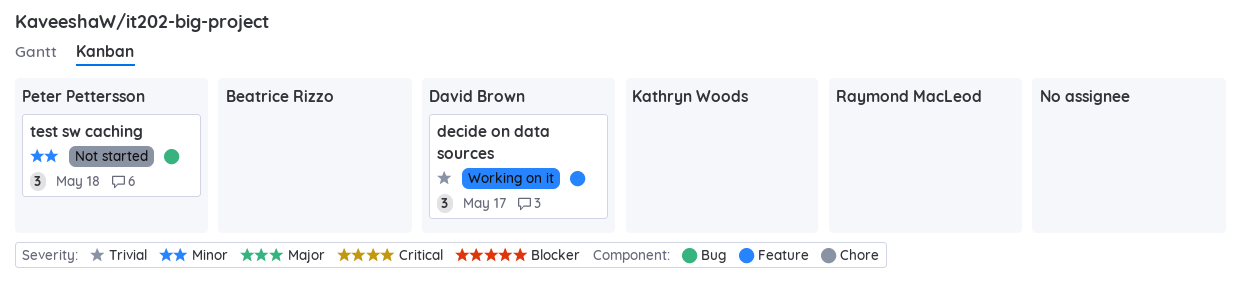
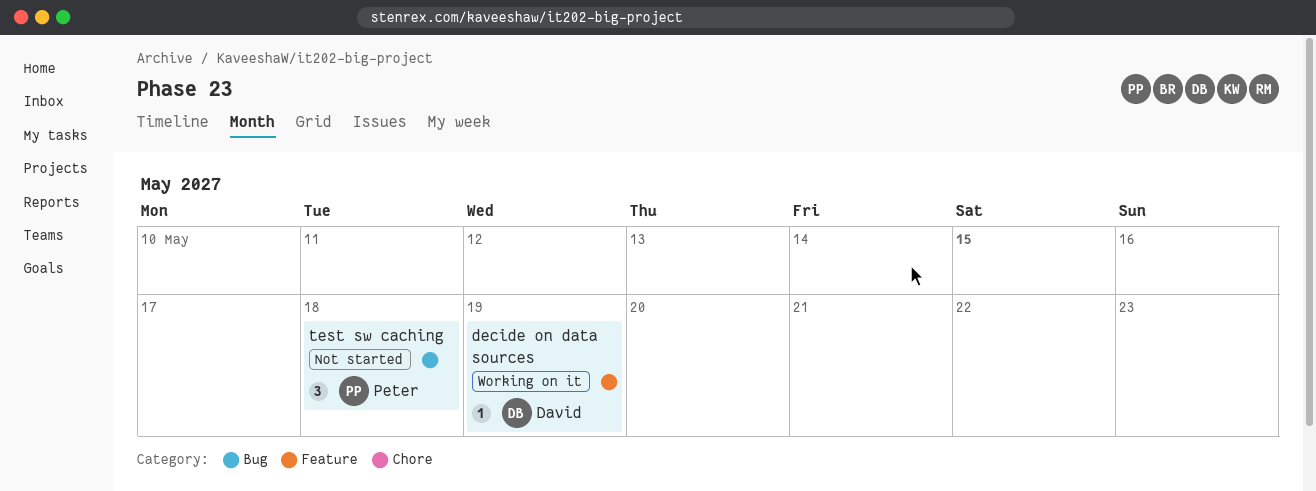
decide on data sources, estimate: 3 -> 1
decide on data sources, due: May 17 -> May 19

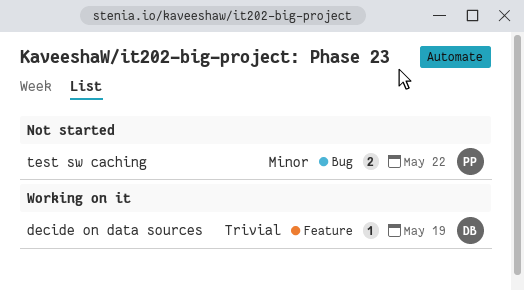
test sw caching, estimate: 3 -> 2
test sw caching, due: May 18 -> May 22

